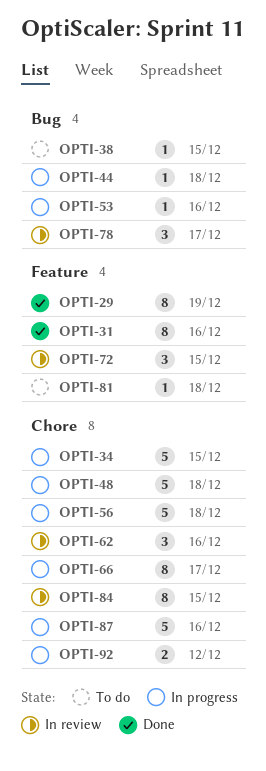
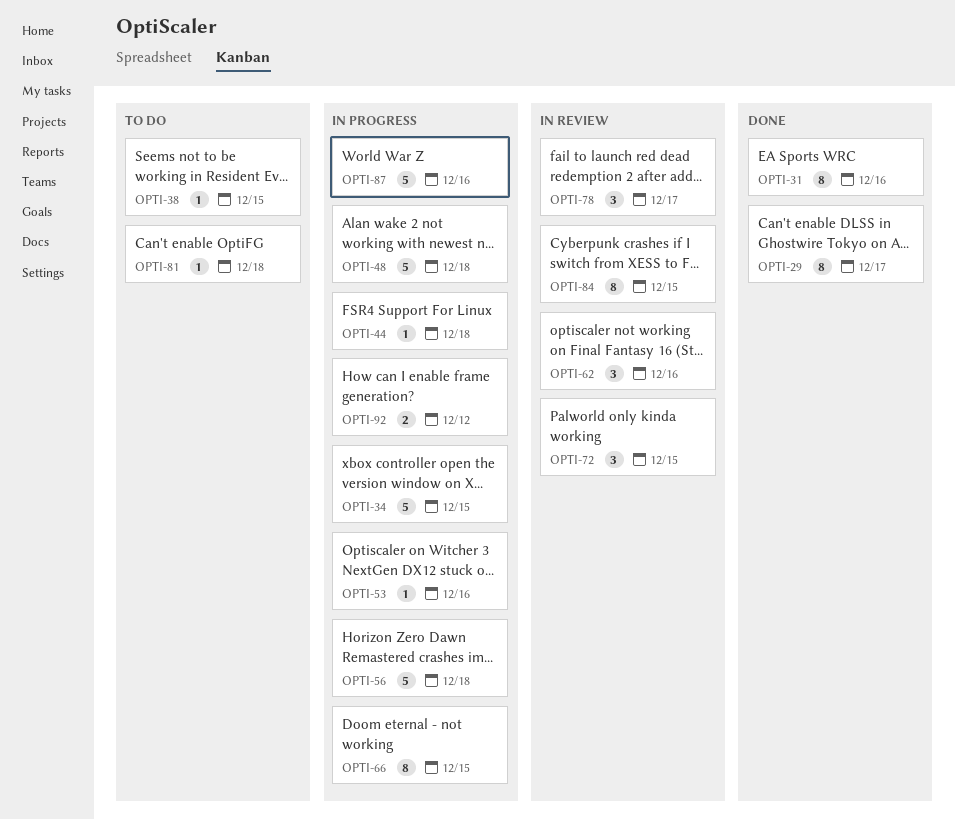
OPTI-29, due: Dec 19 -> Dec 17
OPTI-66, due: Dec 17 -> Dec 15

